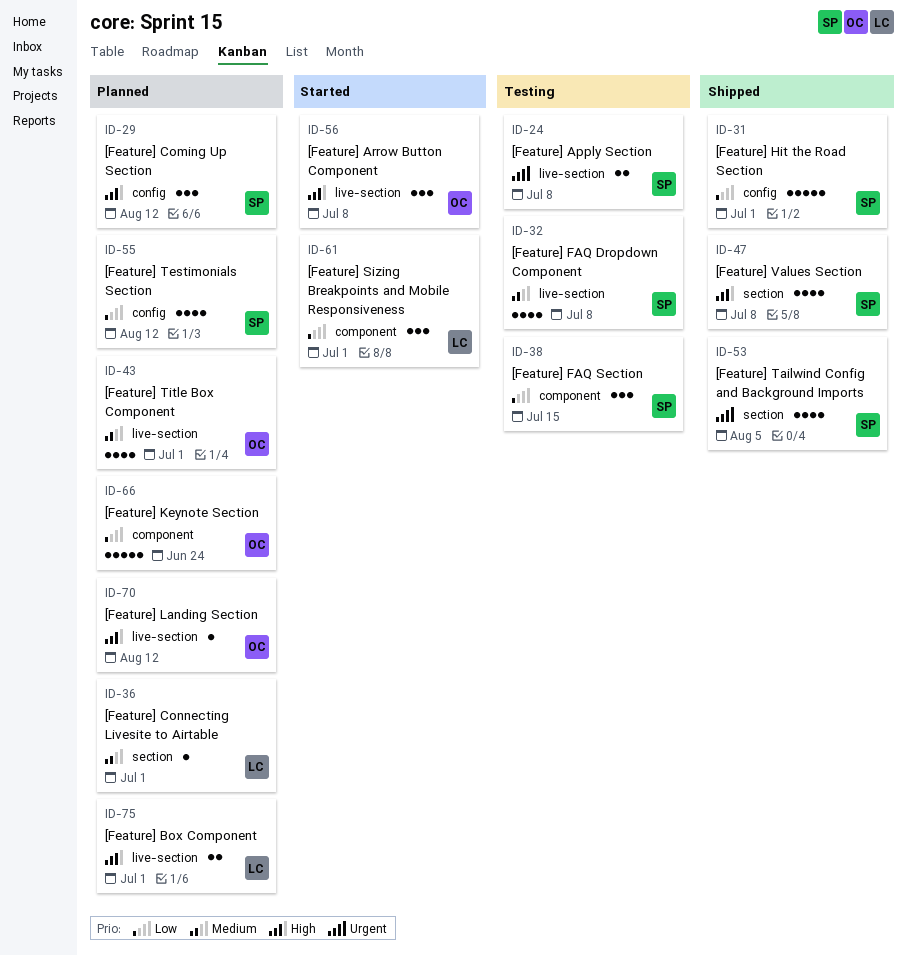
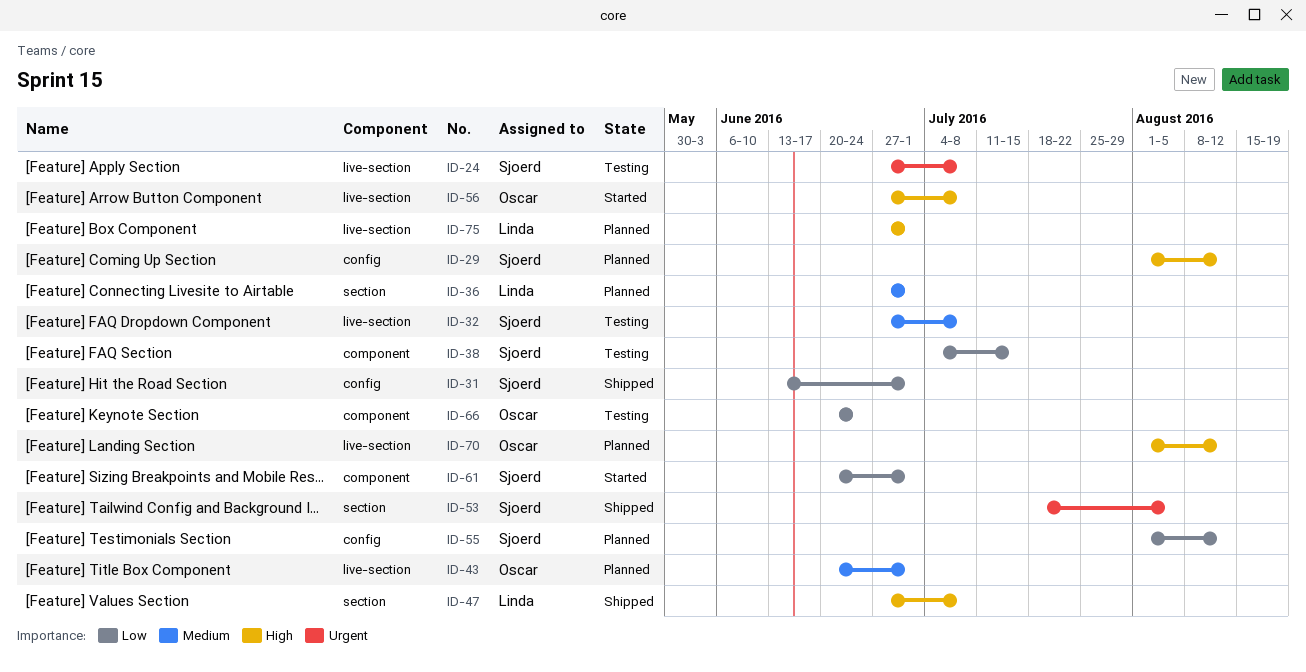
ID-47, owner: Sjoerd -> Linda
ID-61, owner: Linda -> Sjoerd
ID-66, status: Planned -> Testing

